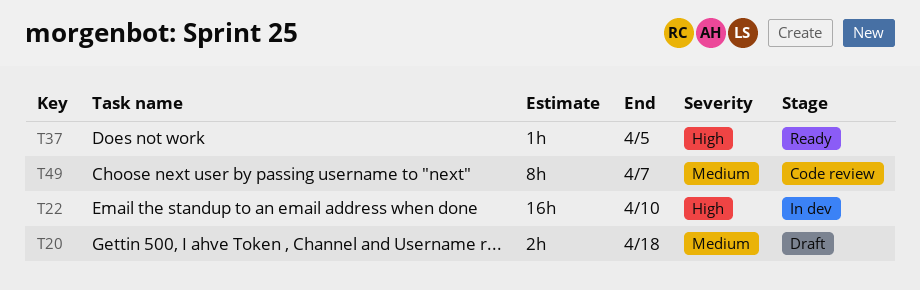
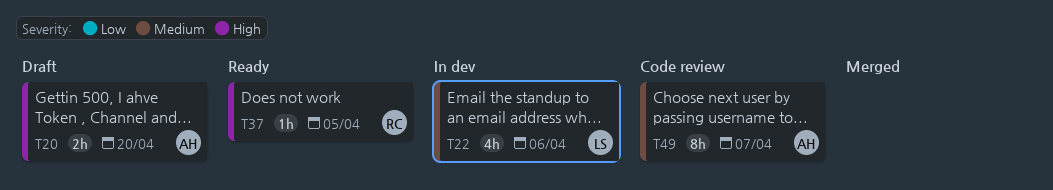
T20, priority: Medium -> High
T20, due: Apr 18 -> Apr 20
T22, priority: High -> Medium
T22, estimate: 16h -> 4h
T22, due: Apr 10 -> Apr 6

